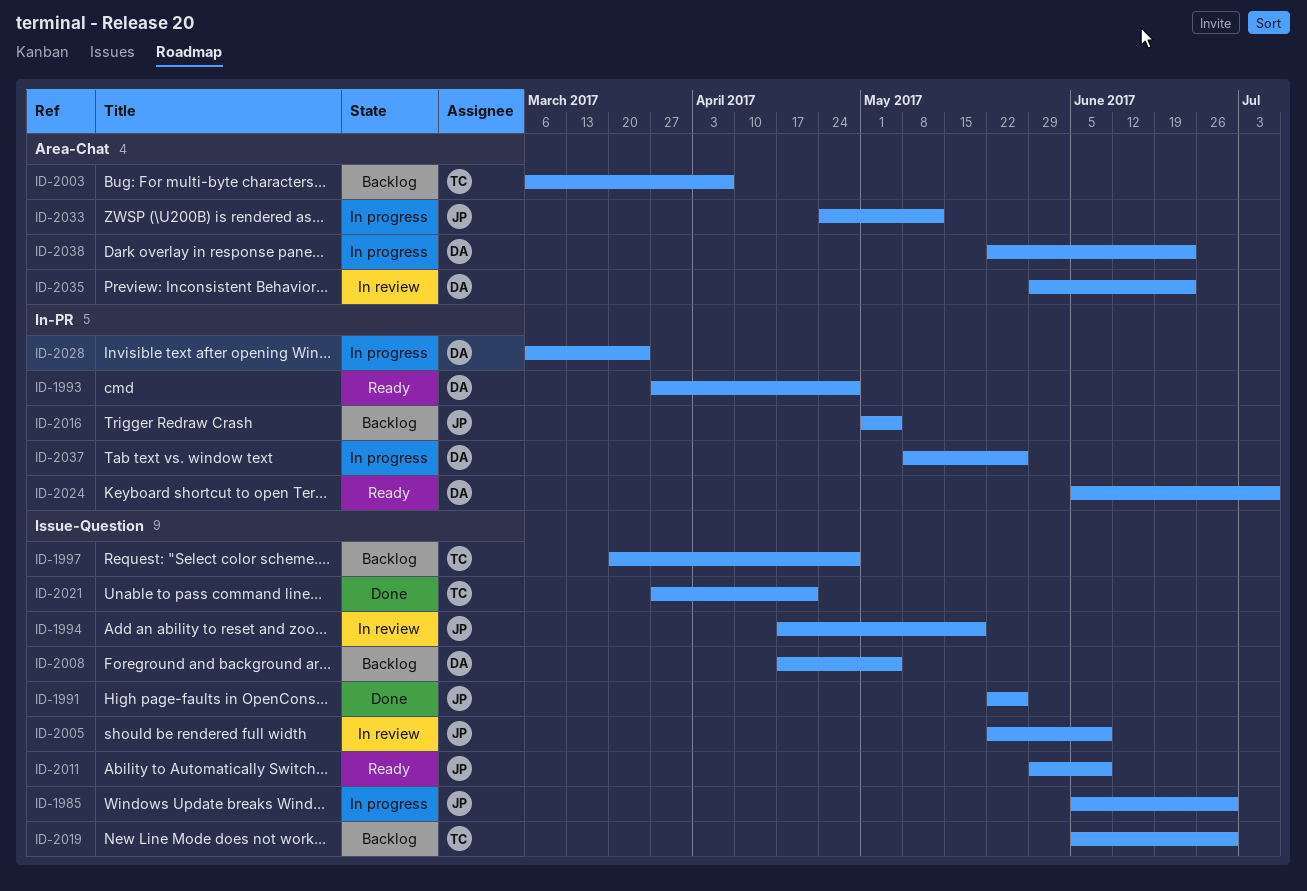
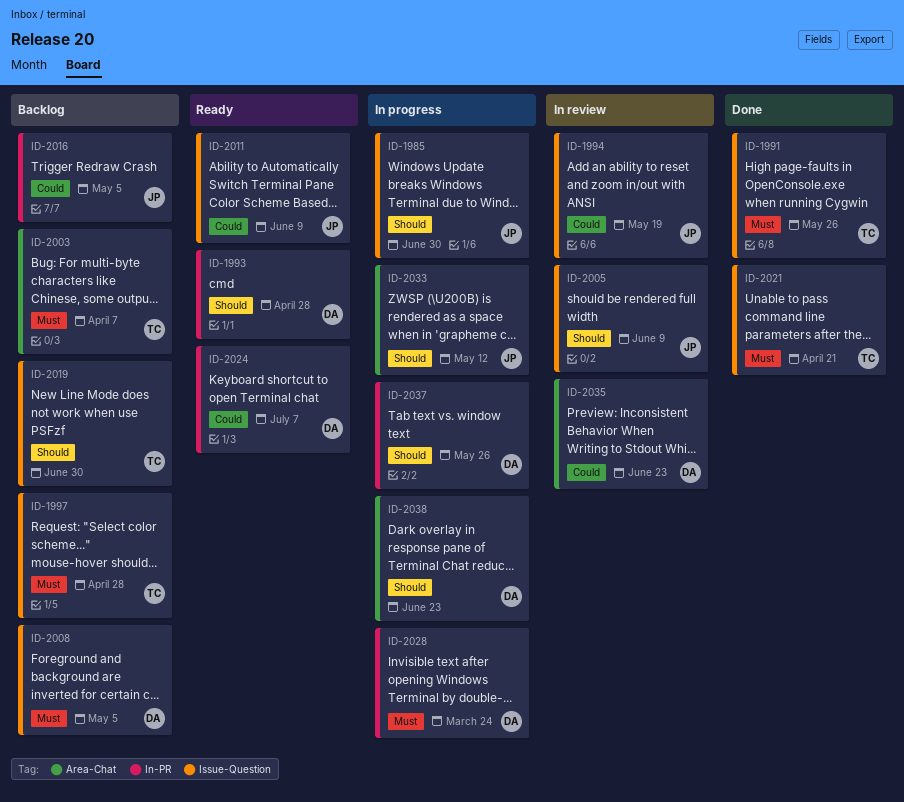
ID-1991, owner: JP -> TC

